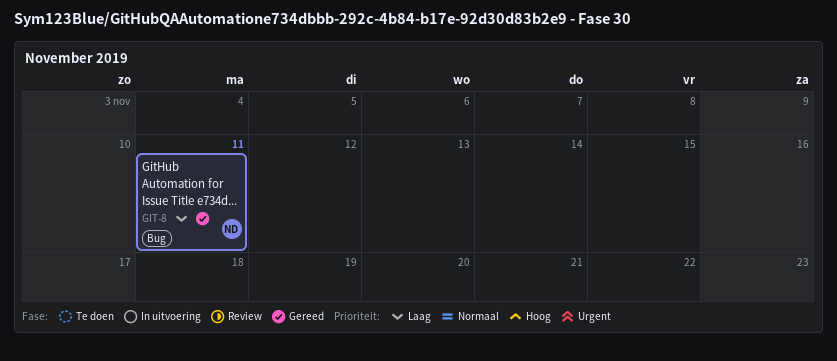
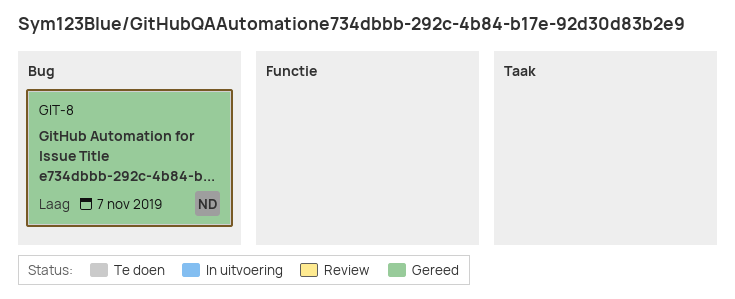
GIT-8, due: Nov 11 -> Nov 7

